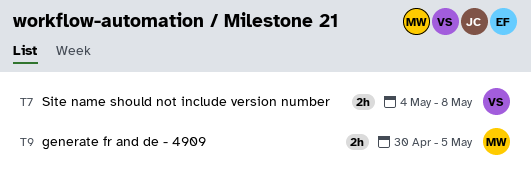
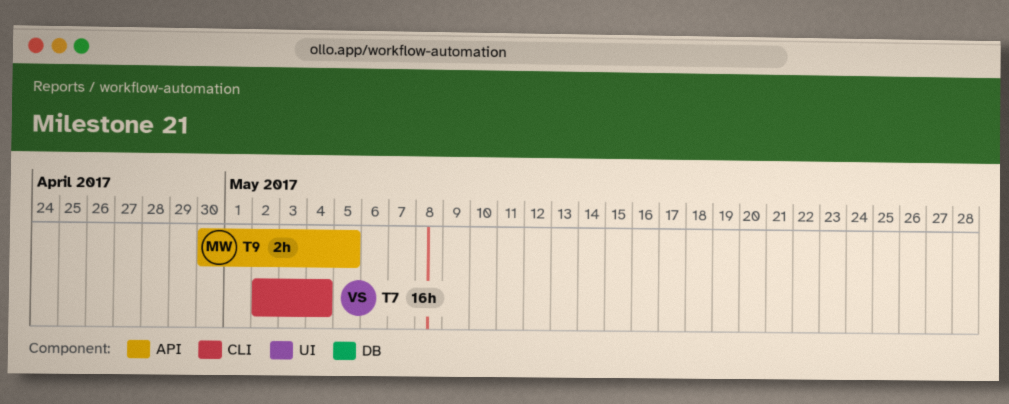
T7, estimate: 2h -> 16h
T7, start: May 4 -> May 2
T7, due: May 8 -> May 4

